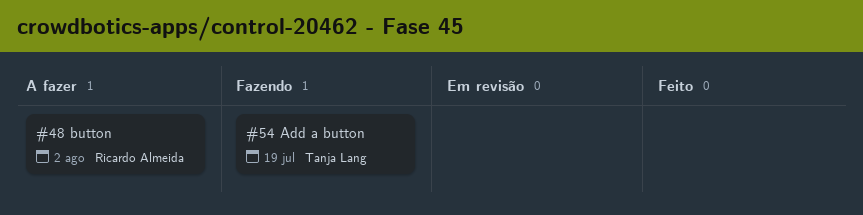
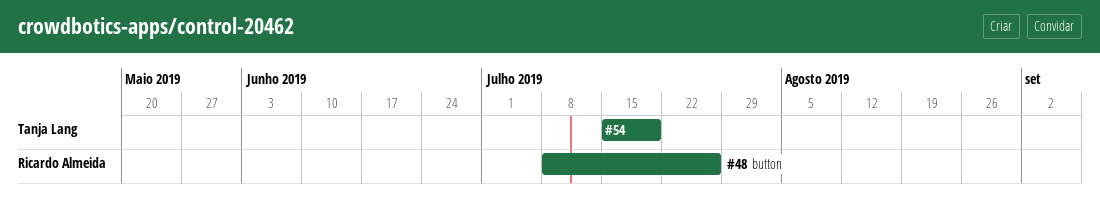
#48, due: Aug 2 -> Jul 26

